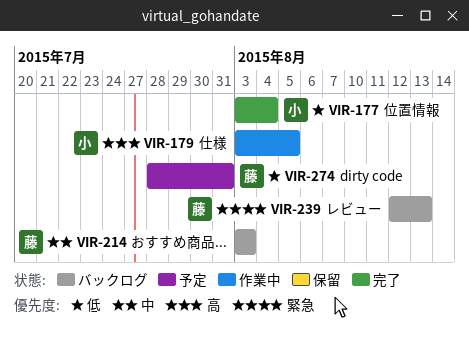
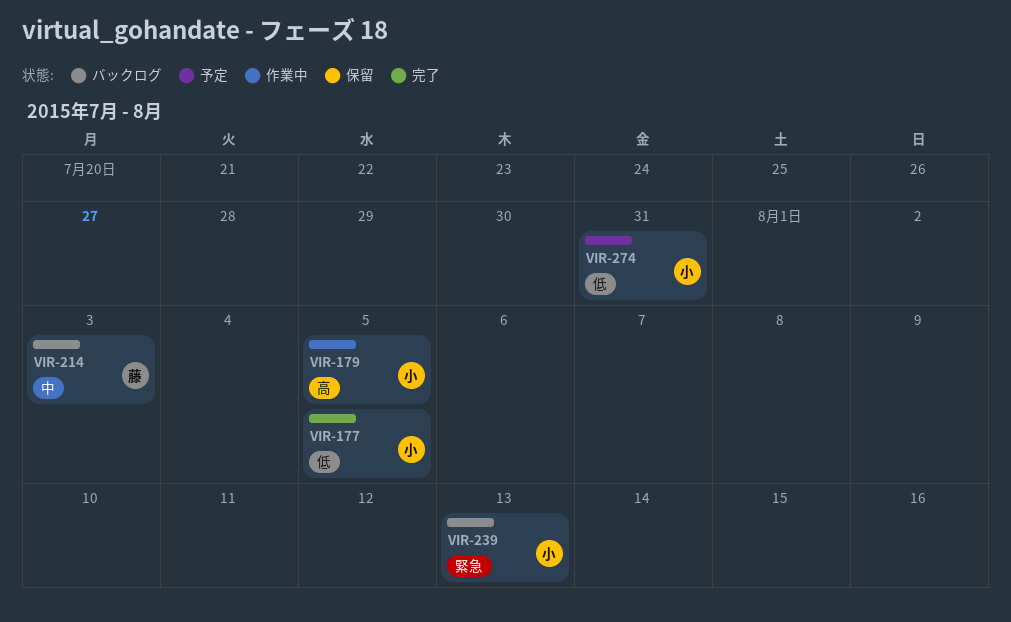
VIR-177, due: Aug 4 -> Aug 5
VIR-239, owner: 藤 -> 小
VIR-274, owner: 藤 -> 小

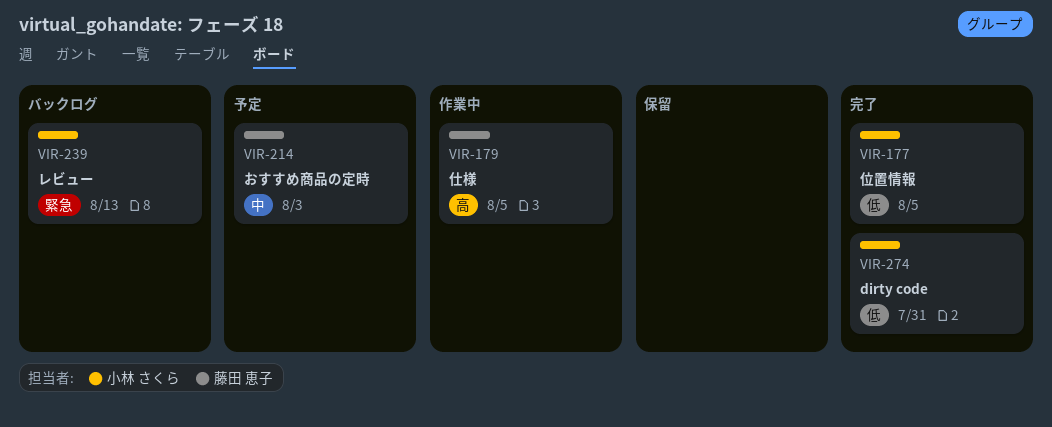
VIR-179, owner: 小林 さくら -> 藤田 恵子
VIR-214, status: バックログ -> 予定
VIR-274, status: 予定 -> 完了

